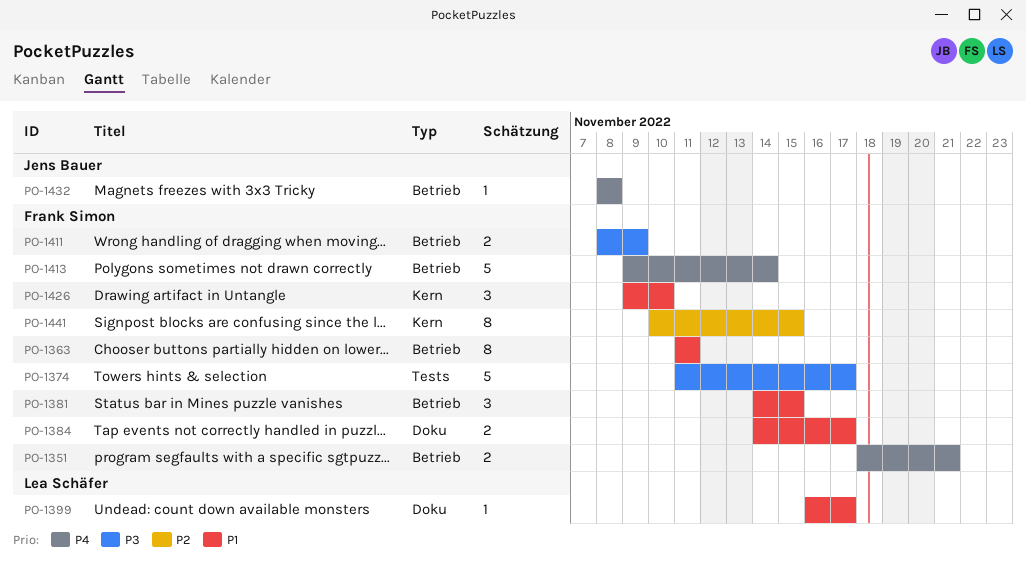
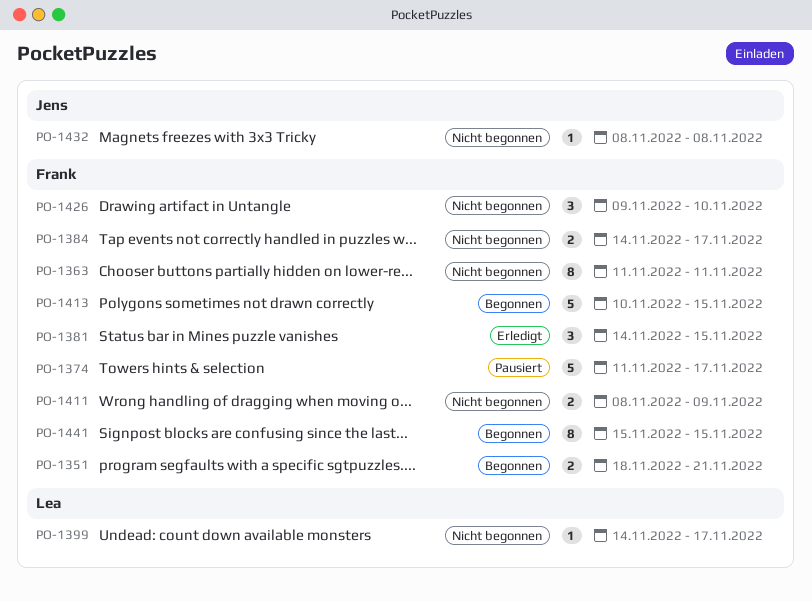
PO-1399, start: Nov 16 -> Nov 14
PO-1413, start: Nov 9 -> Nov 10
PO-1413, due: Nov 14 -> Nov 15
PO-1441, start: Nov 10 -> Nov 15

